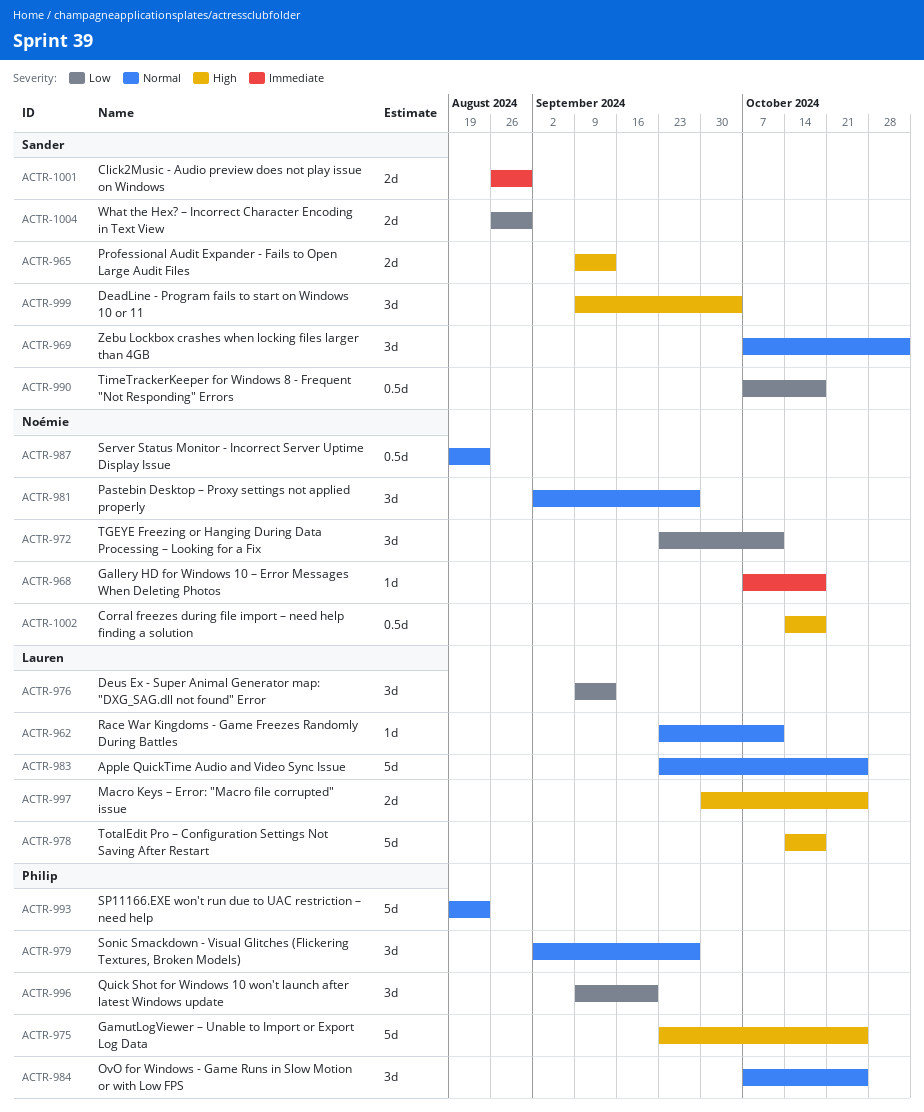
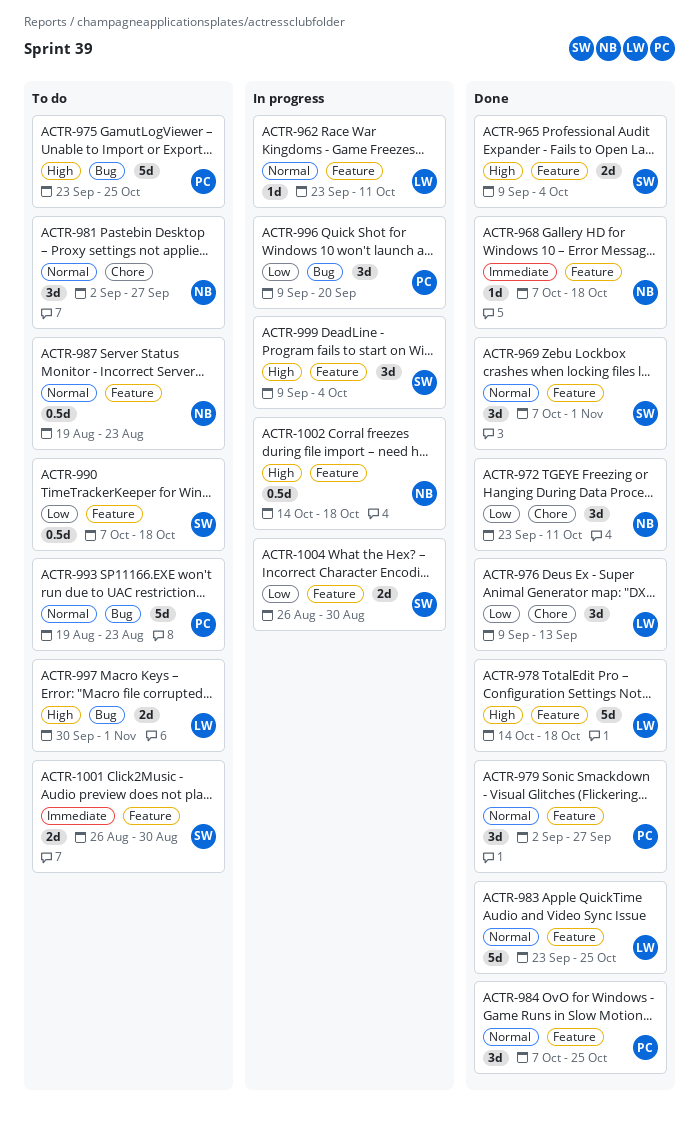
ACTR-965, due: Sep 13 -> Oct 4
ACTR-997, due: Oct 25 -> Nov 1

